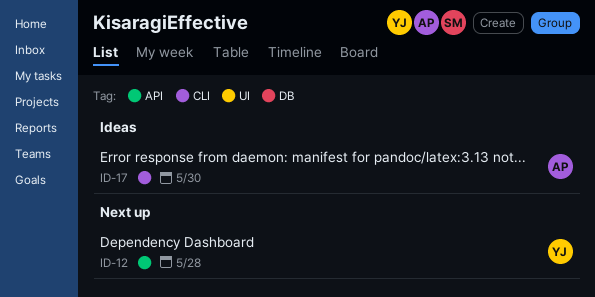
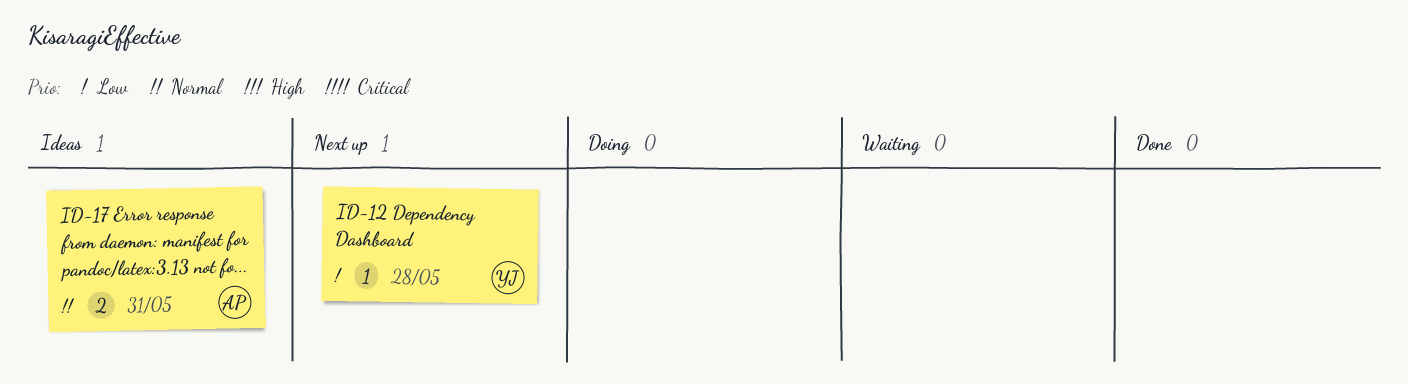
ID-17, due: May 30 -> May 31

